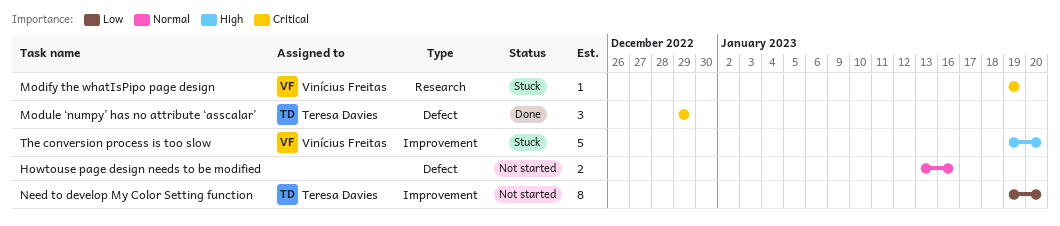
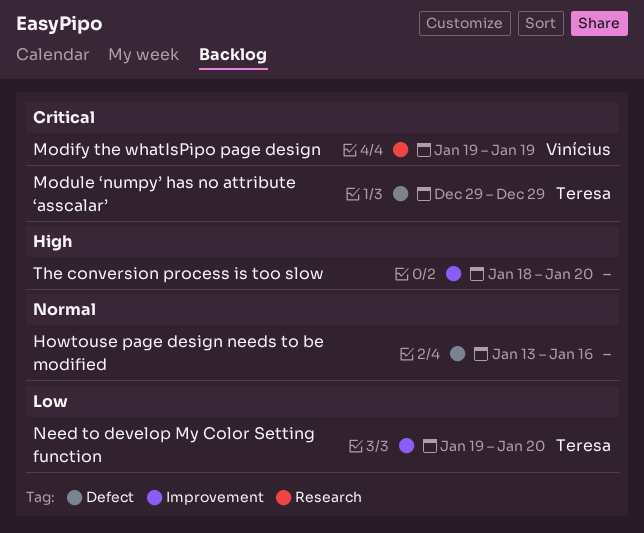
The conversion process is too slow, owner: Vinícius Freitas -> none
The conversion process is too slow, start: Jan 19 -> Jan 18

